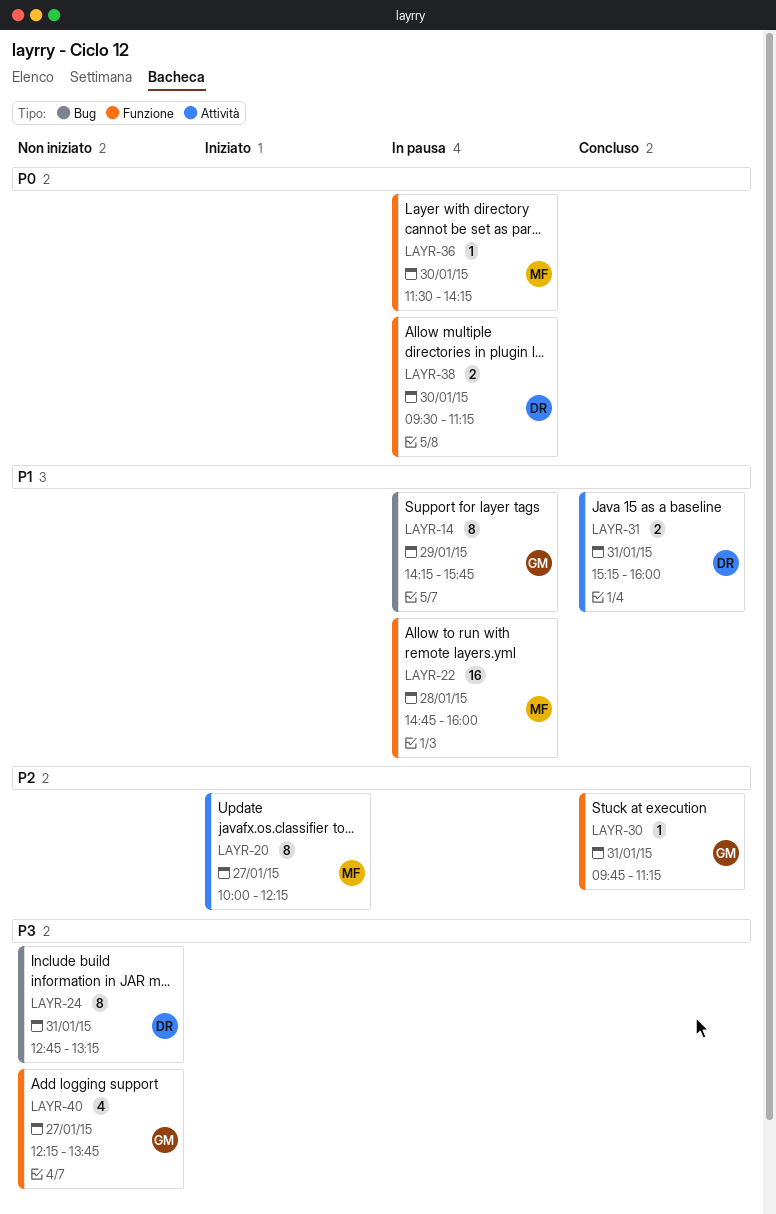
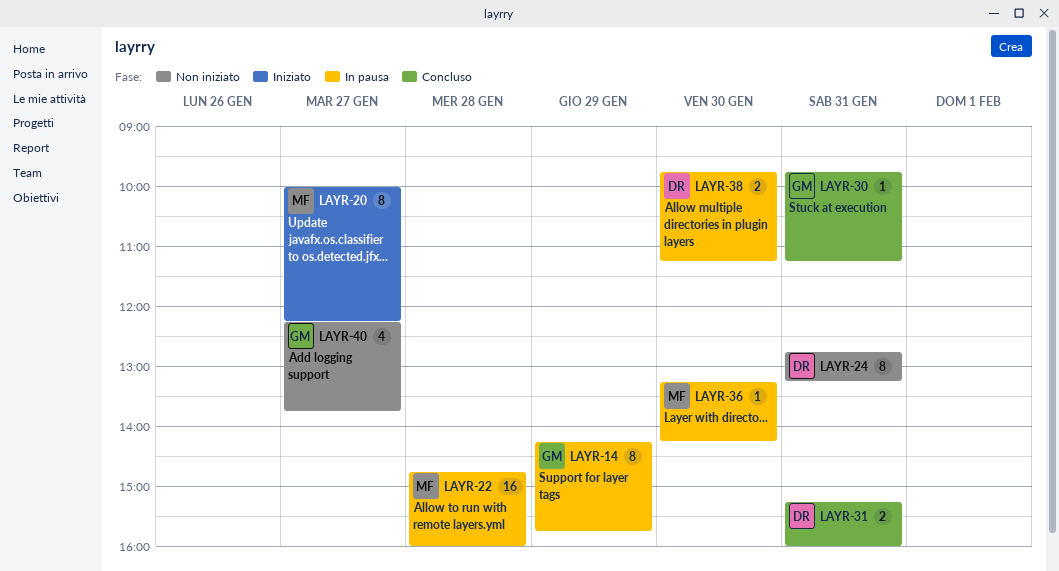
LAYR-36, begins: 11:30 -> 13:15
LAYR-38, begins: 09:30 -> 09:45

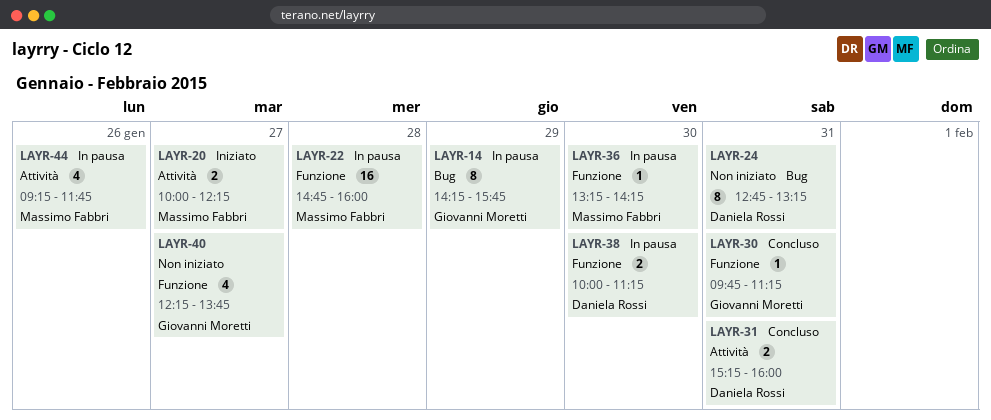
LAYR-20, estimate: 8 -> 2
LAYR-38, begins: 09:45 -> 10:00
LAYR-44: none -> present

